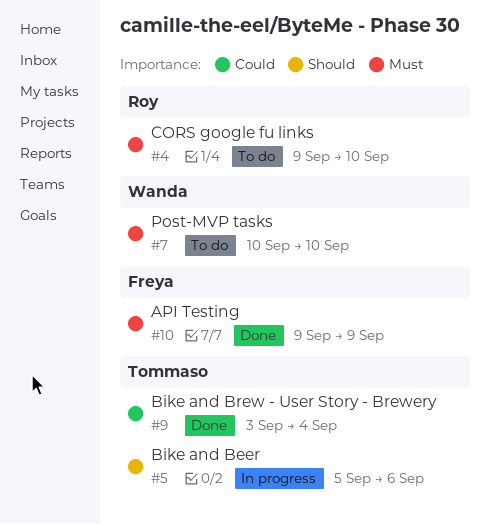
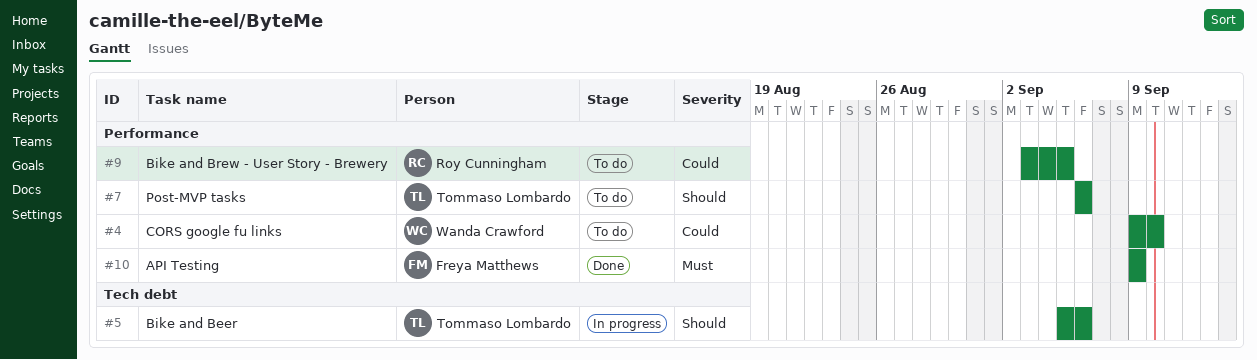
#4, owner: Roy Cunningham -> Wanda Crawford
#4, priority: Must -> Could
#7, owner: Wanda Crawford -> Tommaso Lombardo
#7, priority: Must -> Should
#7, start: Sep 10 -> Sep 6
#7, due: Sep 10 -> Sep 6
#9, status: Done -> To do
#9, owner: Tommaso Lombardo -> Roy Cunningham
#9, due: Sep 4 -> Sep 5

